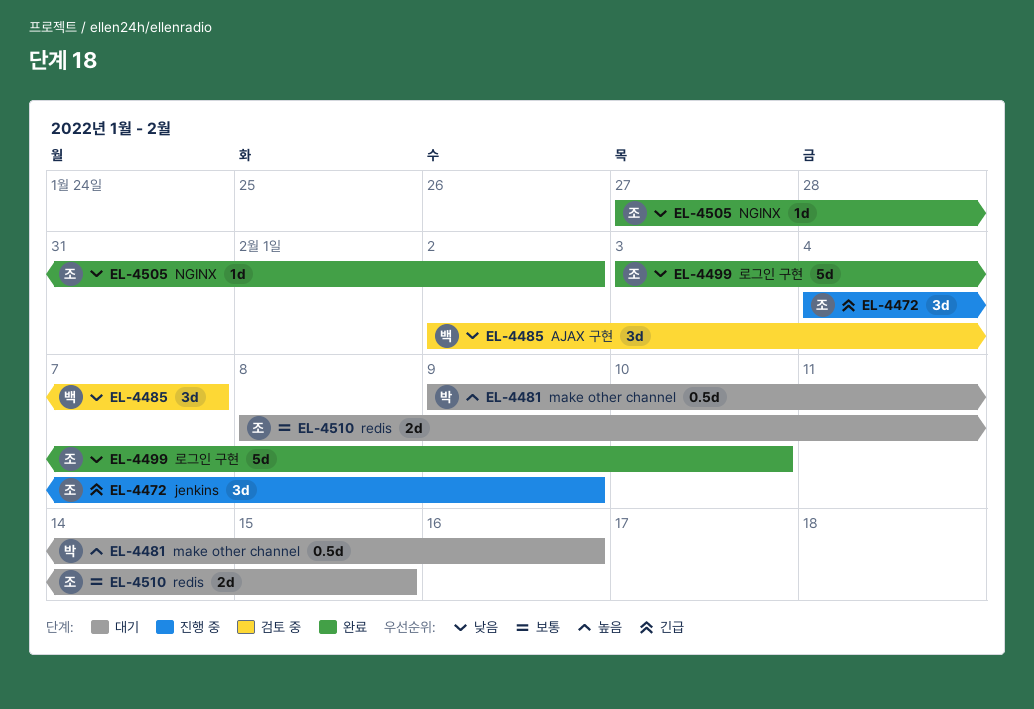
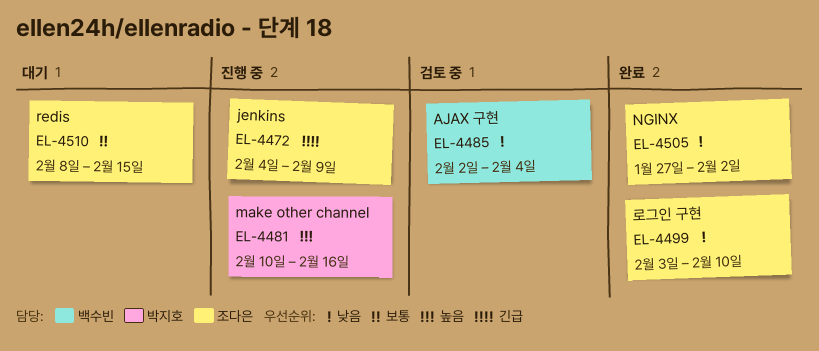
EL-4481, status: 대기 -> 진행 중
EL-4481, start: Feb 9 -> Feb 10
EL-4485, due: Feb 7 -> Feb 4

